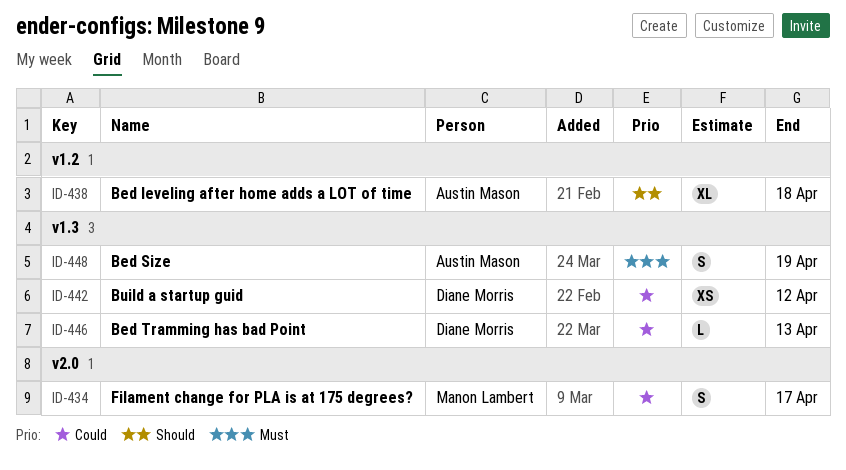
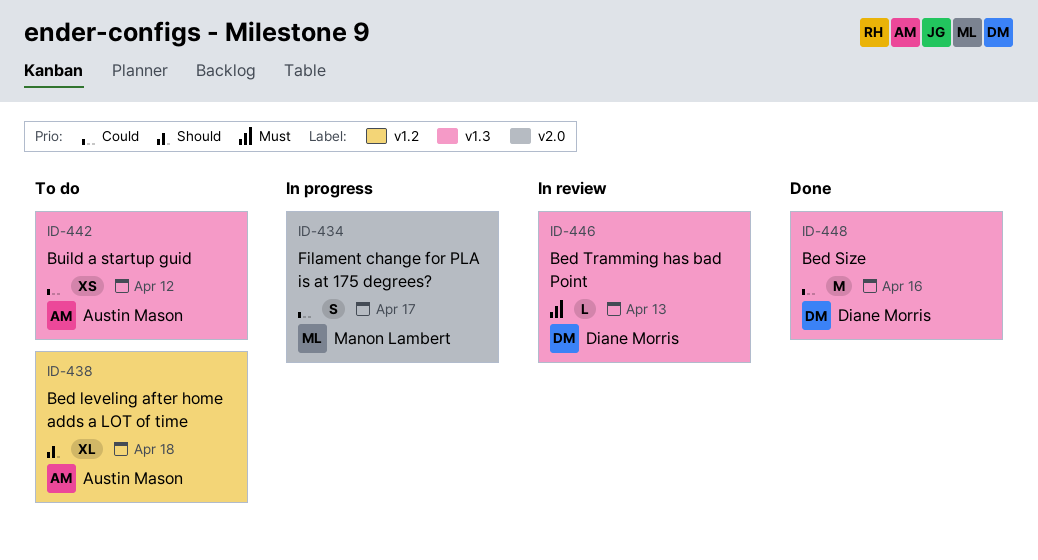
ID-442, owner: Diane Morris -> Austin Mason
ID-446, priority: Could -> Must
ID-448, owner: Austin Mason -> Diane Morris
ID-448, priority: Must -> Could
ID-448, estimate: S -> M
ID-448, due: Apr 19 -> Apr 16

